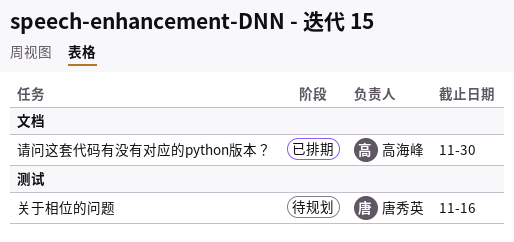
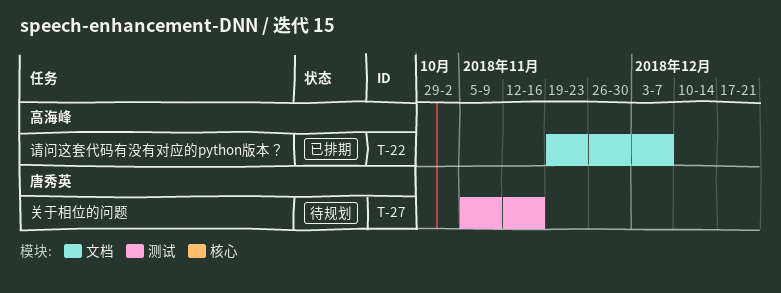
请问这套代码有没有对应的python版本？, due: Nov 30 -> Dec 7

